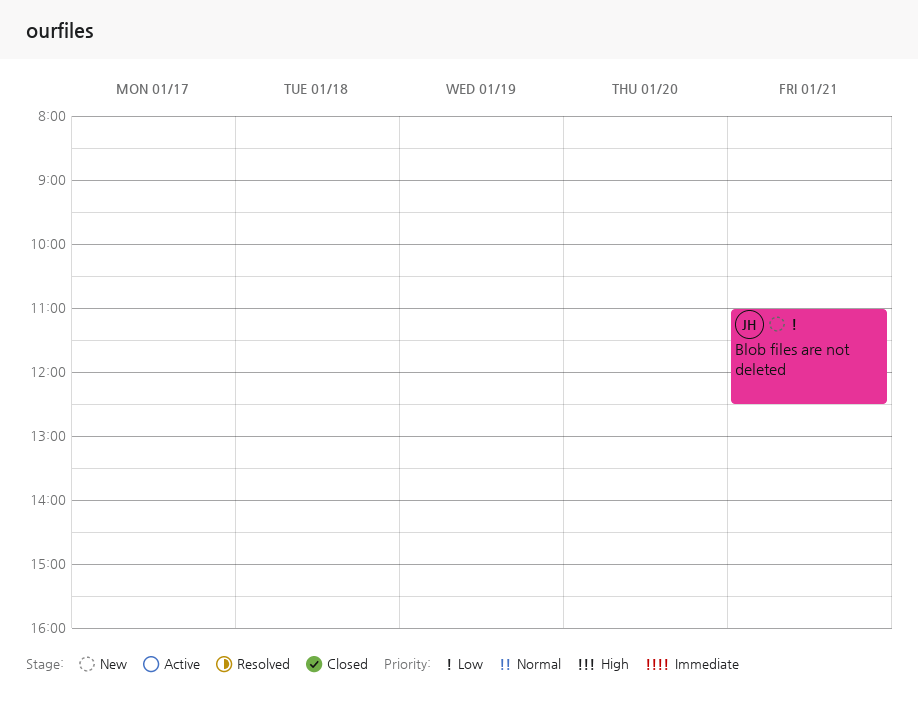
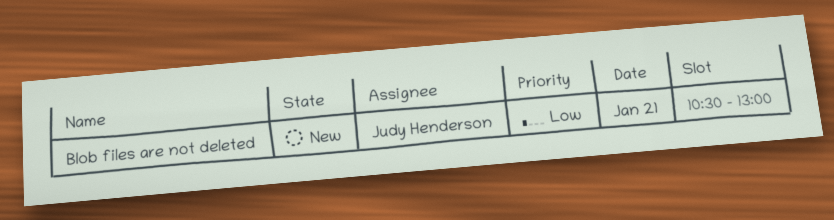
Blob files are not deleted, begins: 11:00 -> 10:30
Blob files are not deleted, ends: 12:30 -> 13:00

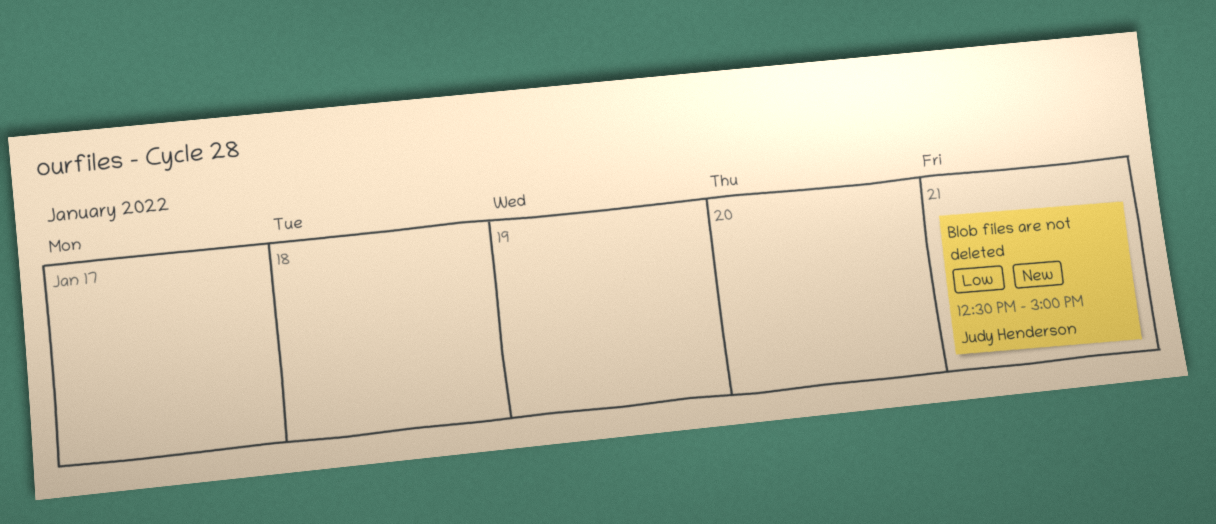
Blob files are not deleted, begins: 10:30 -> 12:30
Blob files are not deleted, ends: 13:00 -> 15:00

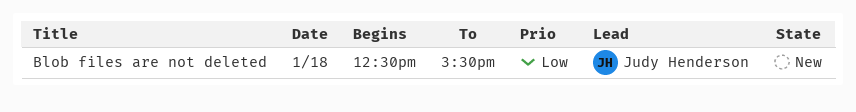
Blob files are not deleted, day: Jan 21 -> Jan 18
Blob files are not deleted, ends: 15:00 -> 15:30

